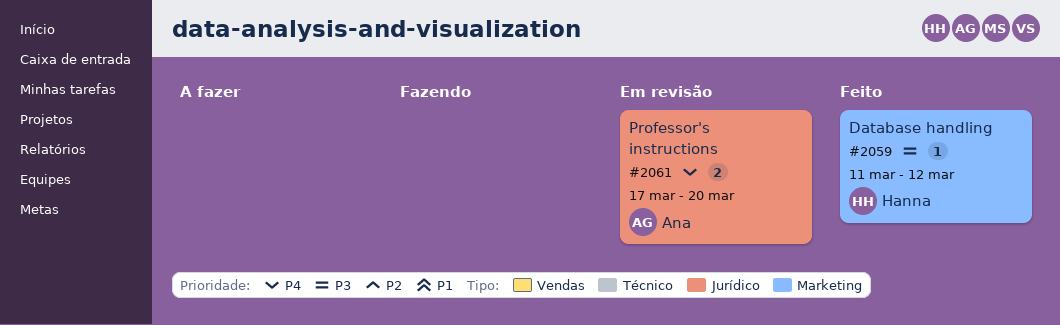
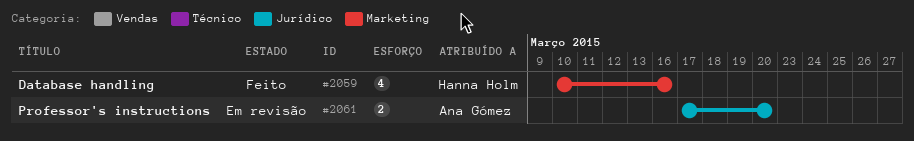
#2059, estimate: 1 -> 4
#2059, start: Mar 11 -> Mar 10
#2059, due: Mar 12 -> Mar 16

